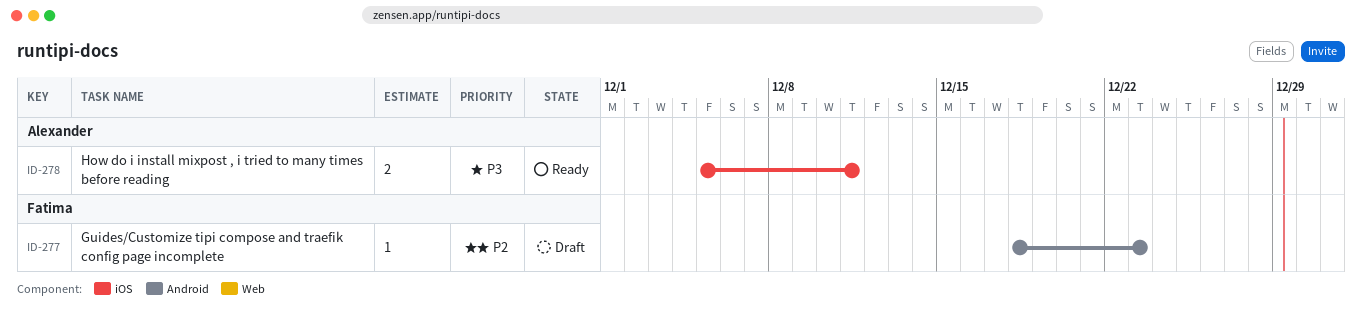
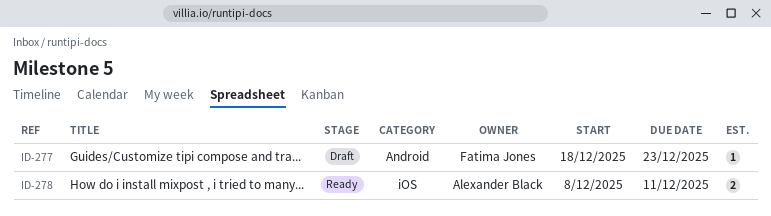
ID-278, start: Dec 5 -> Dec 8

